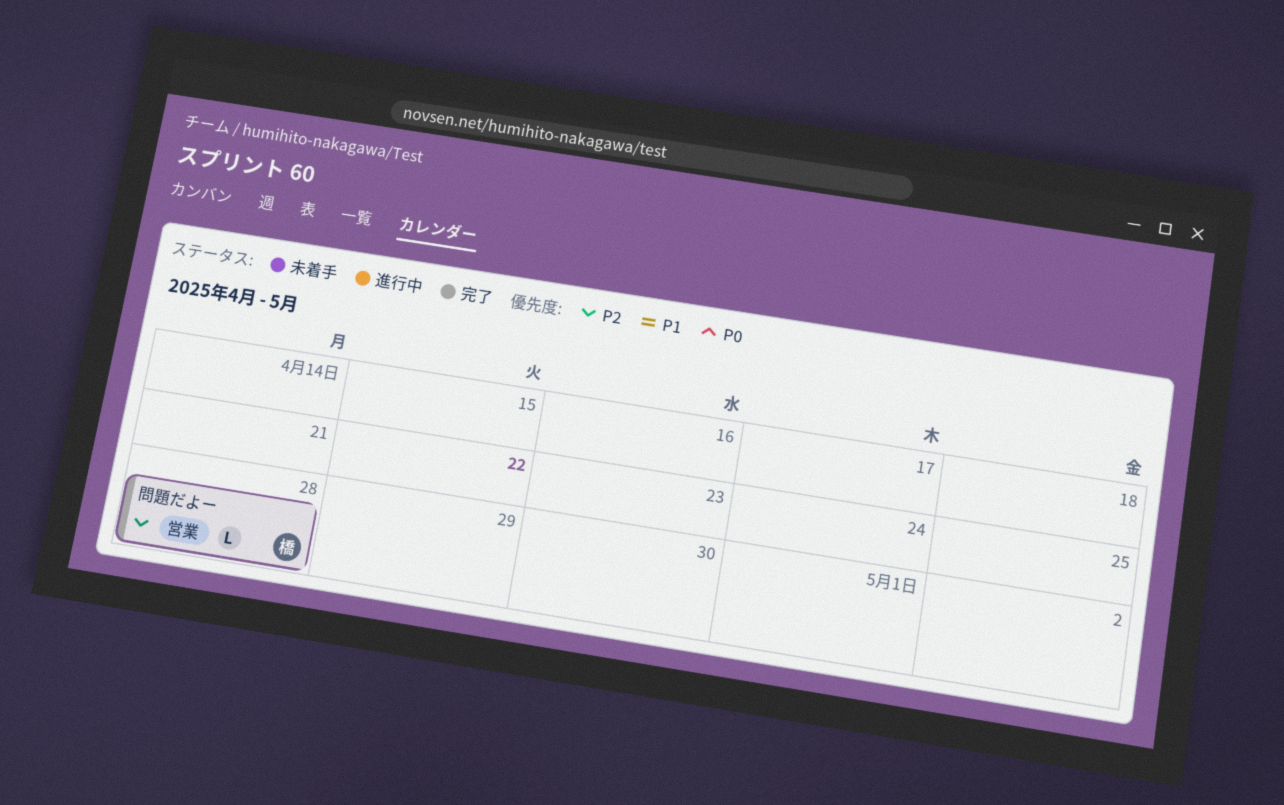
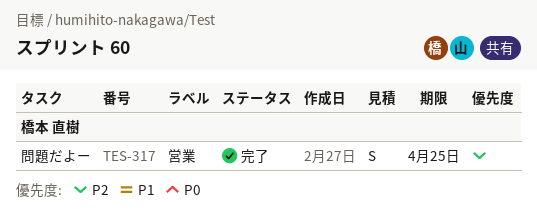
問題だよー, estimate: L -> S
問題だよー, due: Apr 28 -> Apr 25

